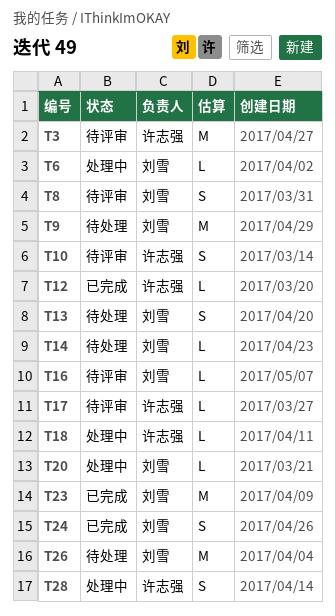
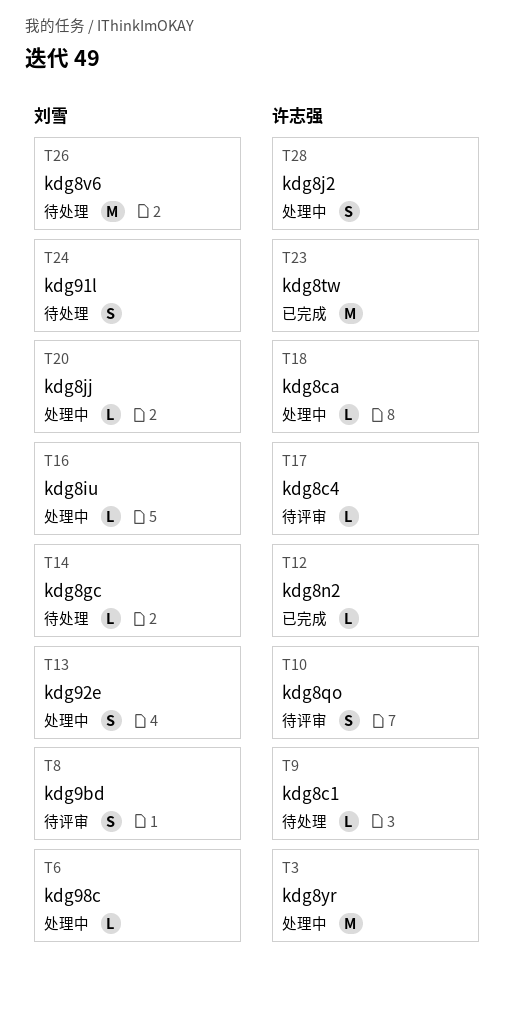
T3, status: 待评审 -> 处理中
T9, owner: 刘雪 -> 许志强
T9, estimate: M -> L
T13, status: 待处理 -> 处理中
T16, status: 待评审 -> 处理中
T23, owner: 刘雪 -> 许志强
T24, status: 已完成 -> 待处理

